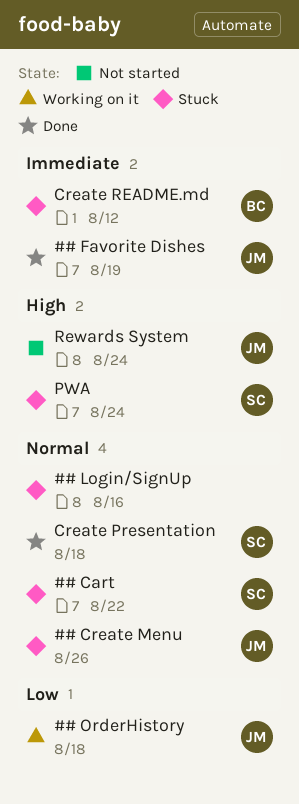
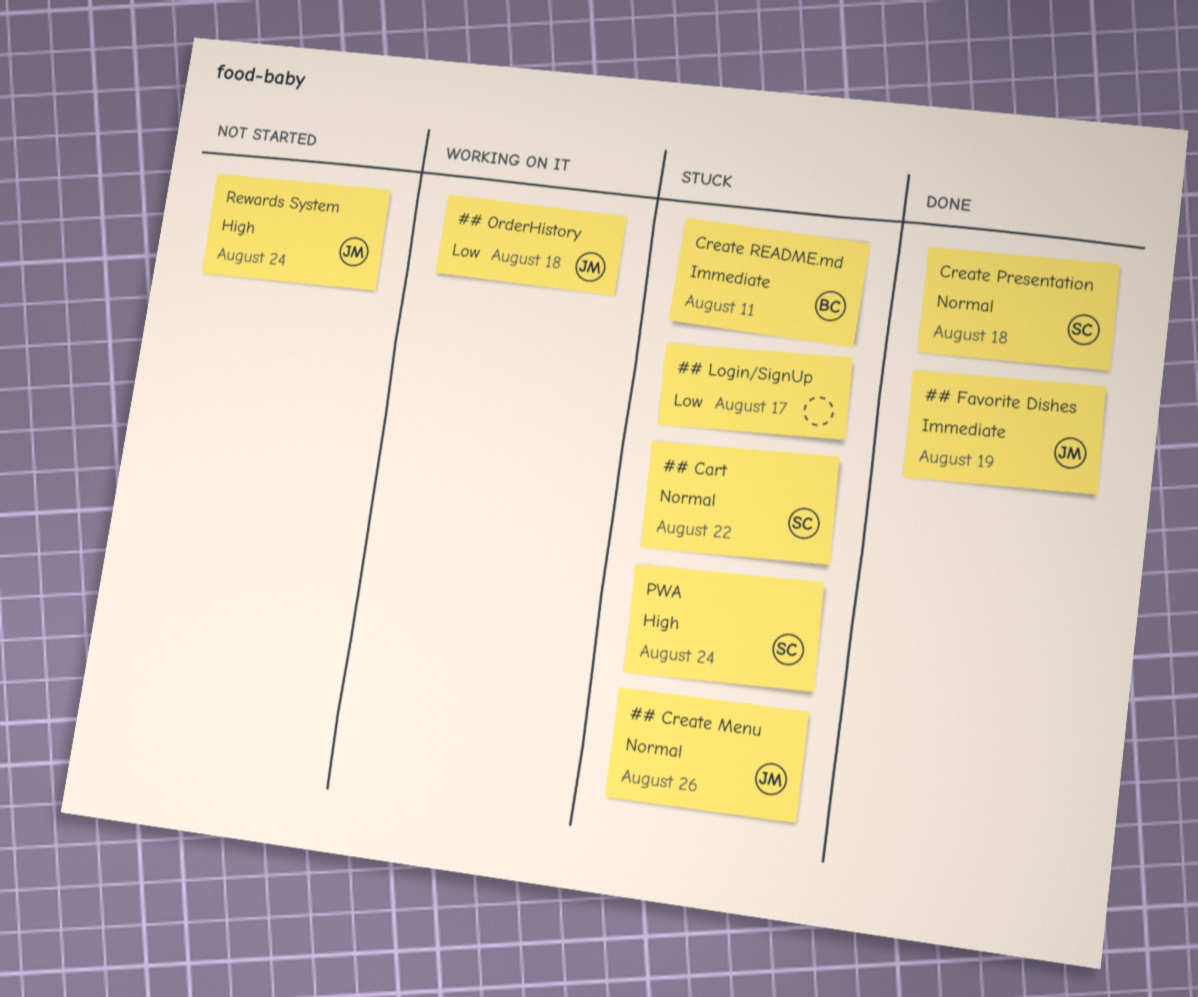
## Login/SignUp, priority: Normal -> Low
## Login/SignUp, due: Aug 16 -> Aug 17
Create README.md, due: Aug 12 -> Aug 11

